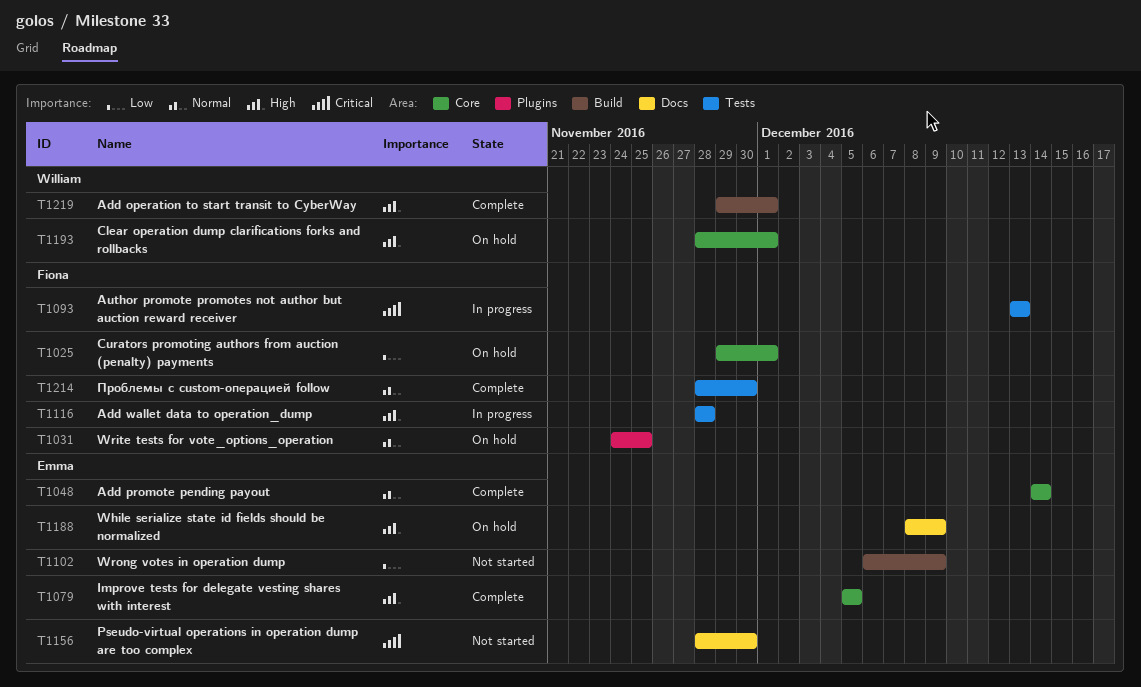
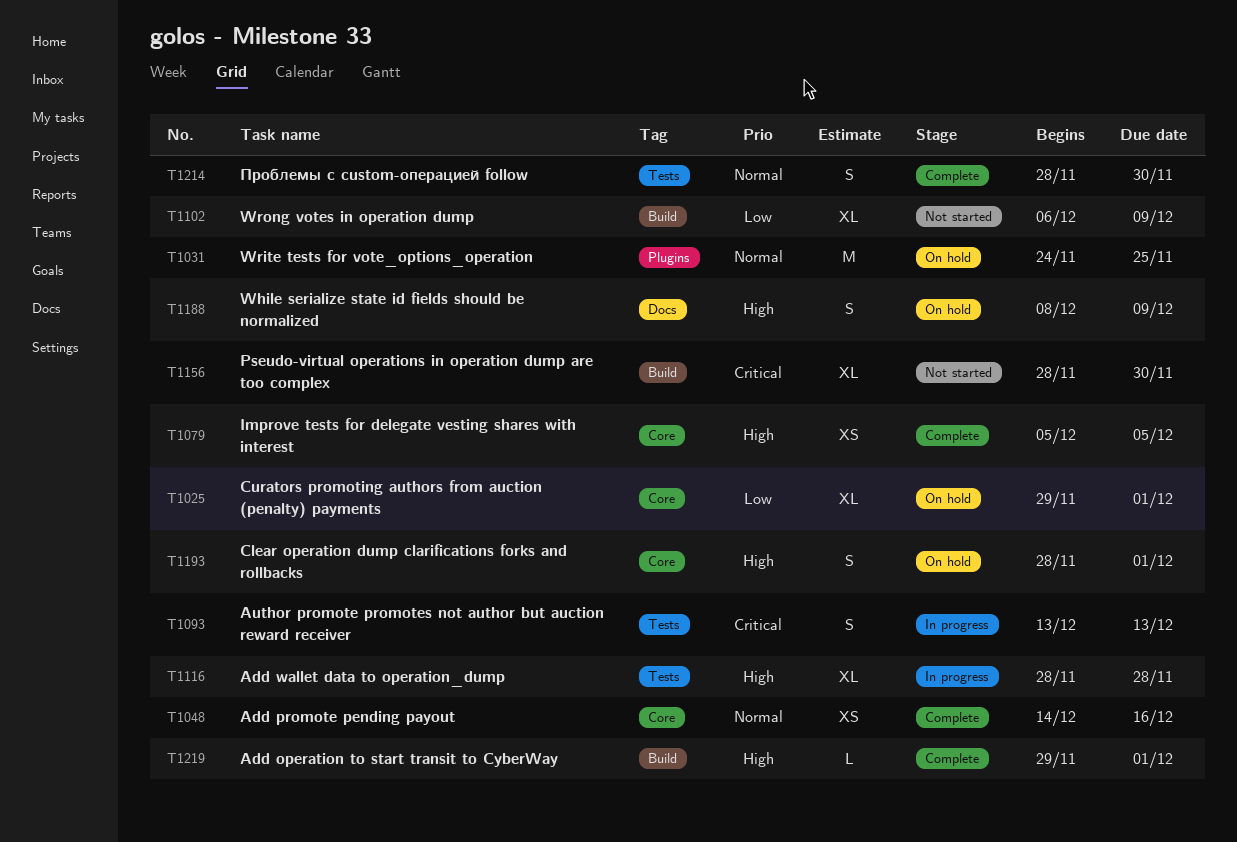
T1048, due: Dec 14 -> Dec 16
T1156, label: Docs -> Build

